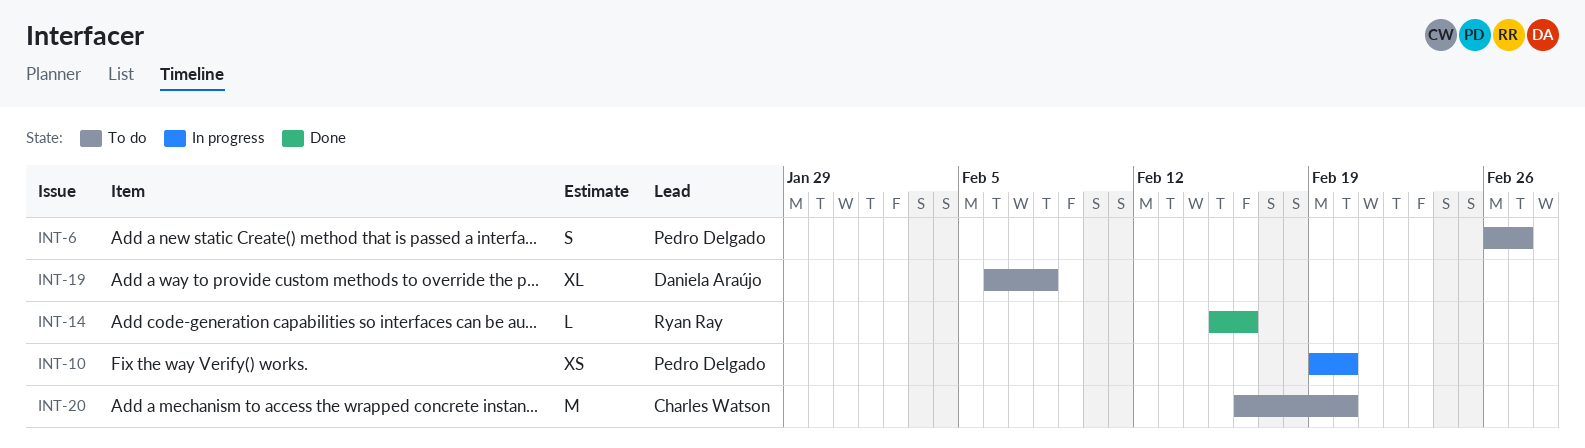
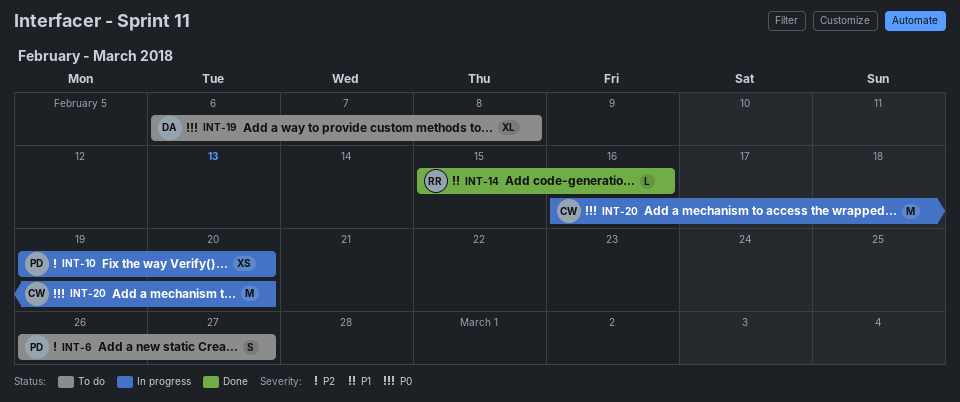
INT-20, status: To do -> In progress

